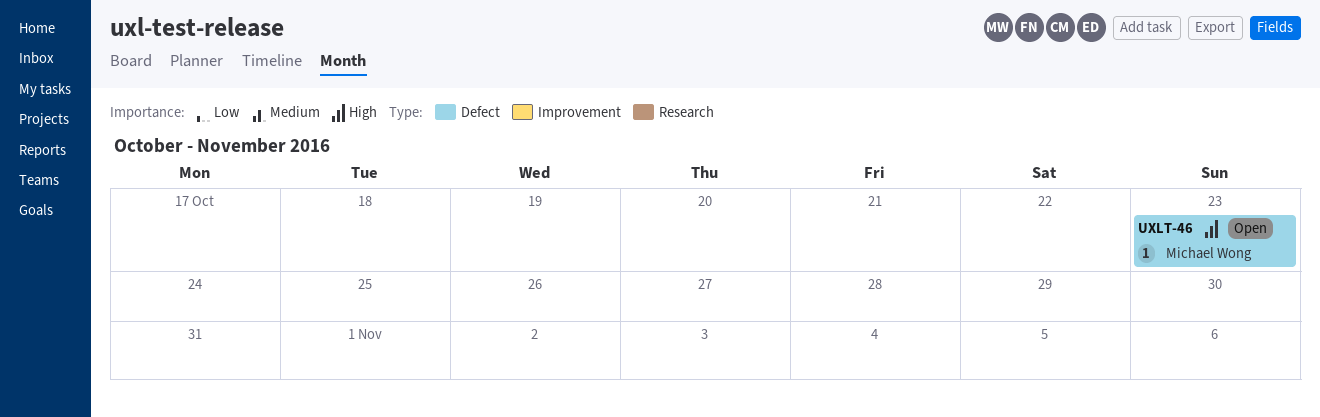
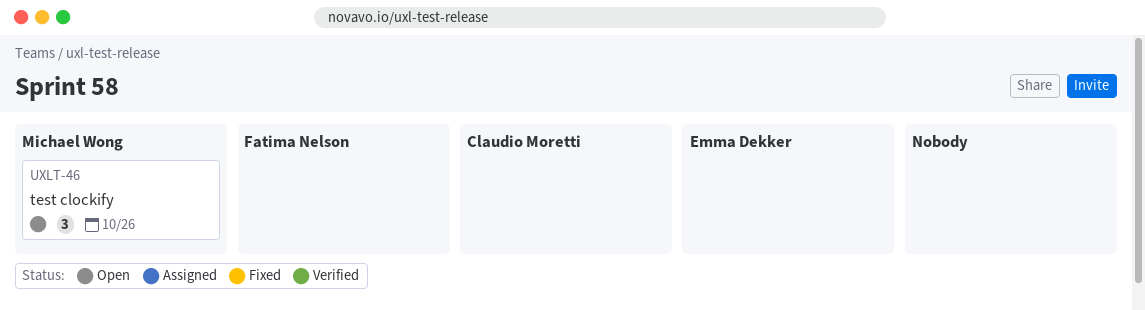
UXLT-46, estimate: 1 -> 3
UXLT-46, due: Oct 23 -> Oct 26

